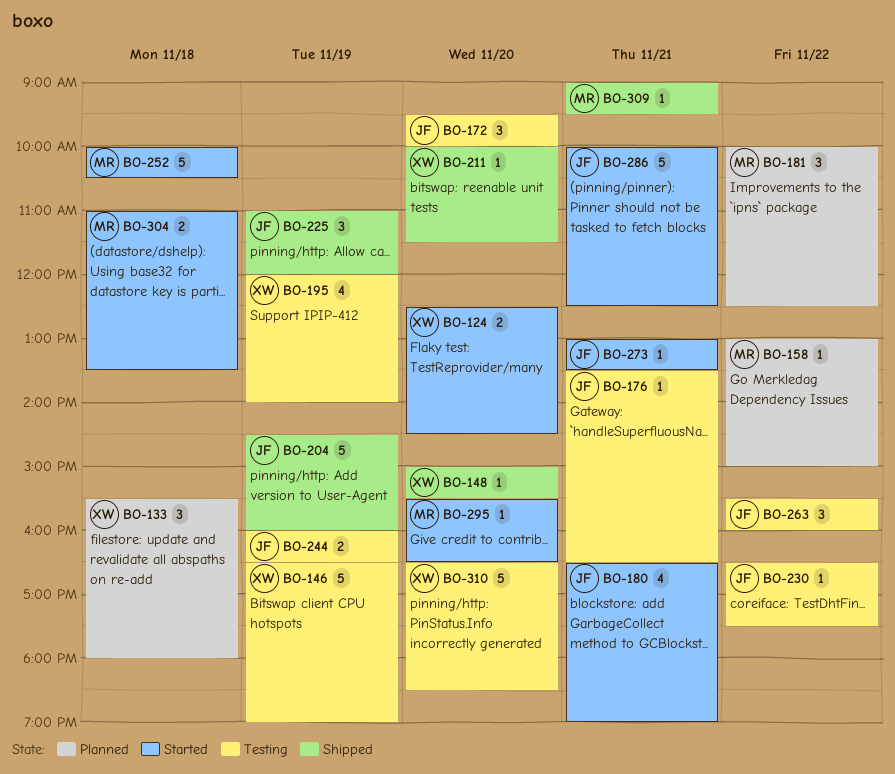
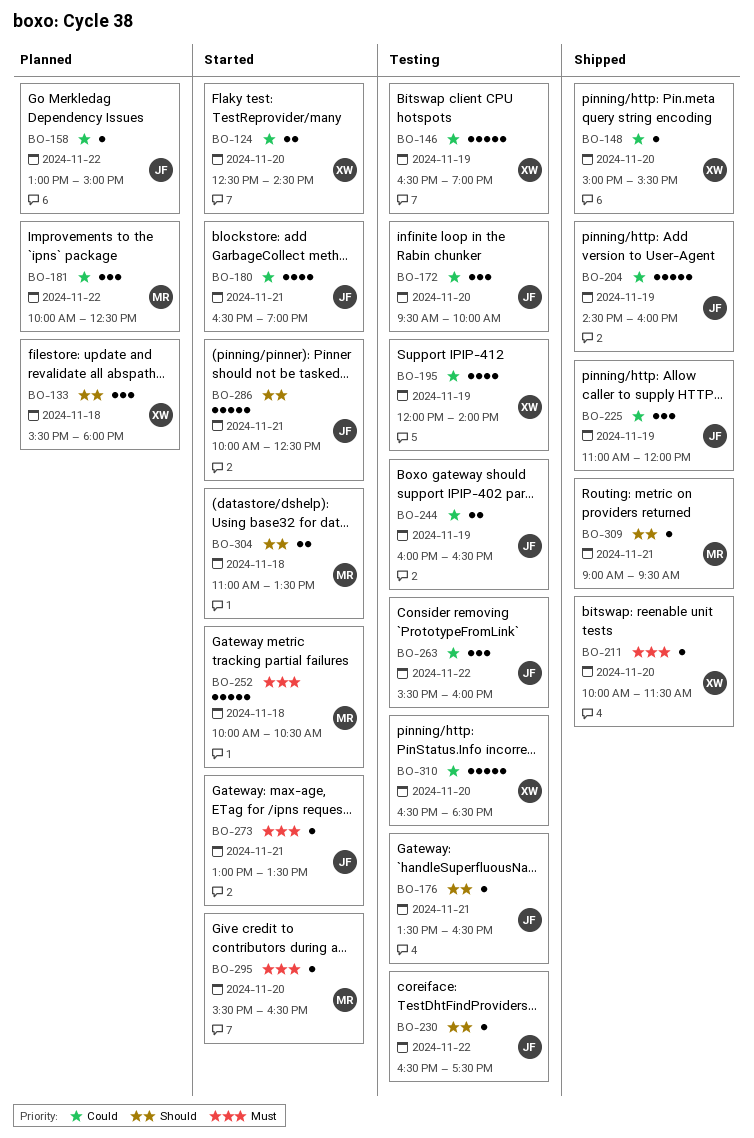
BO-158, owner: MR -> JF

